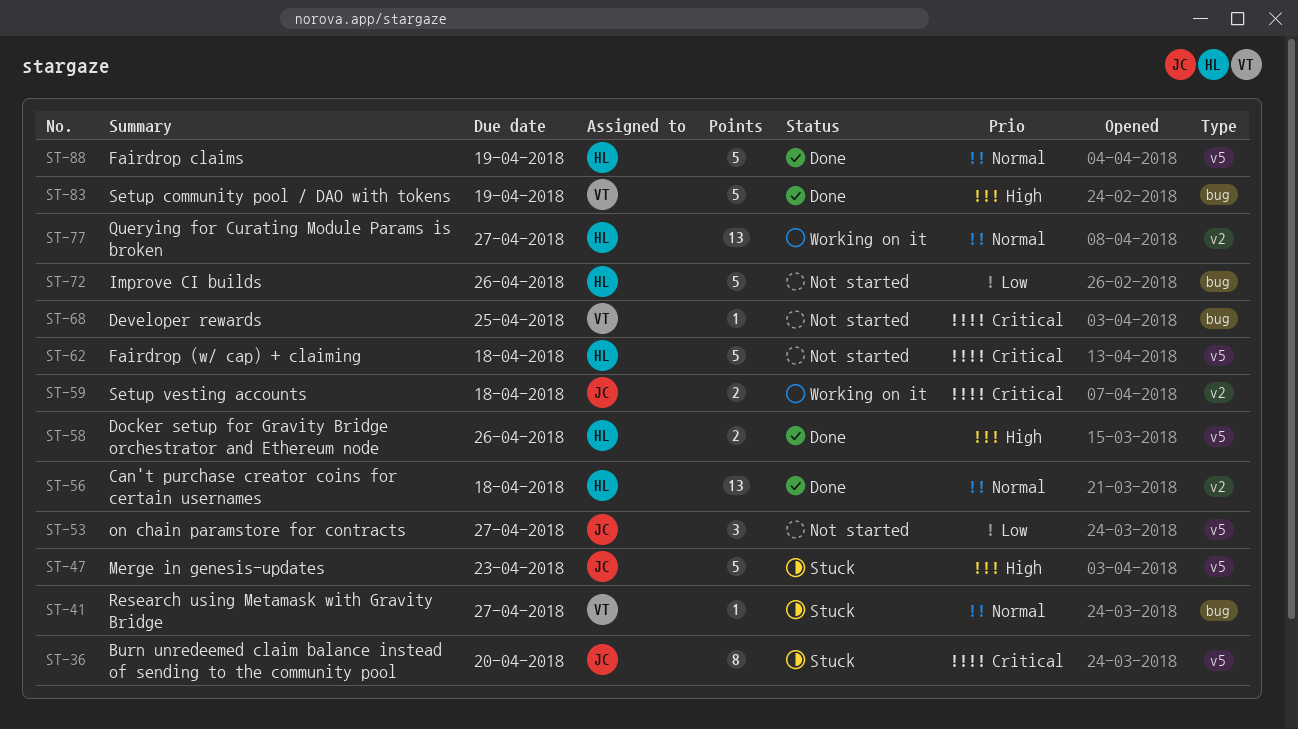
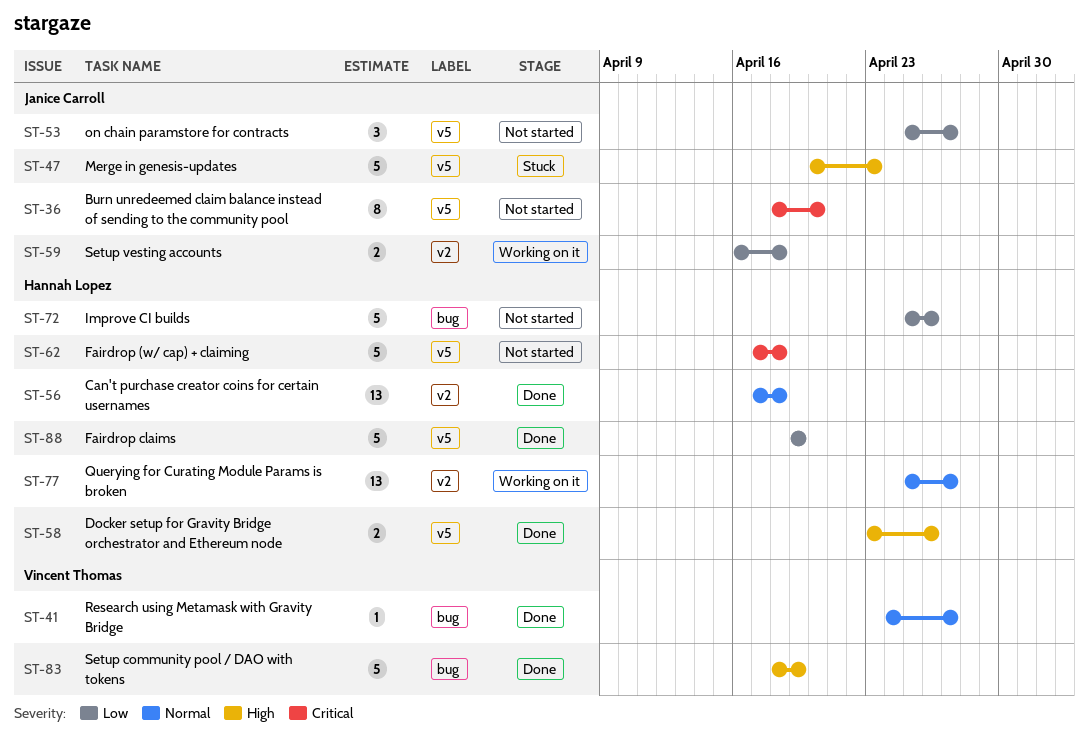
ST-36, status: Stuck -> Not started
ST-41, status: Stuck -> Done
ST-59, priority: Critical -> Low
ST-68: present -> none
ST-88, priority: Normal -> Low

